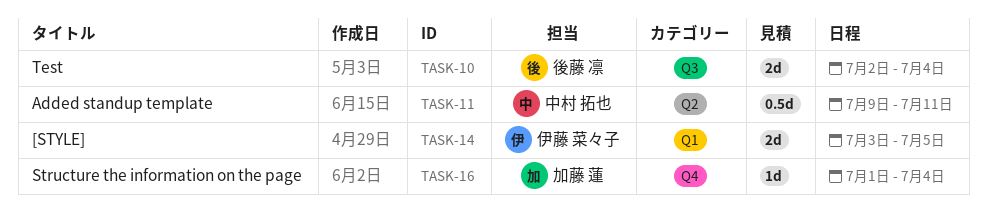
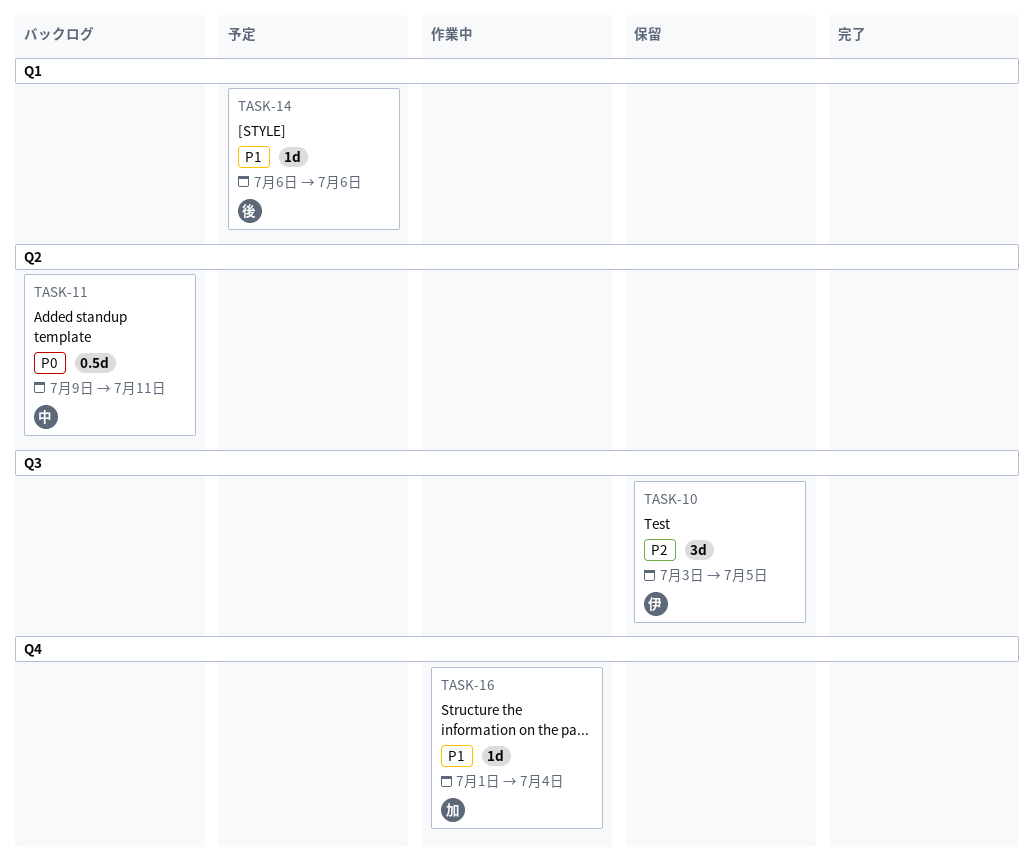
TASK-10, owner: 後藤 凛 -> 伊藤 菜々子
TASK-10, estimate: 2d -> 3d
TASK-10, start: Jul 2 -> Jul 3
TASK-10, due: Jul 4 -> Jul 5
TASK-14, owner: 伊藤 菜々子 -> 後藤 凛
TASK-14, estimate: 2d -> 1d
TASK-14, start: Jul 3 -> Jul 6
TASK-14, due: Jul 5 -> Jul 6

